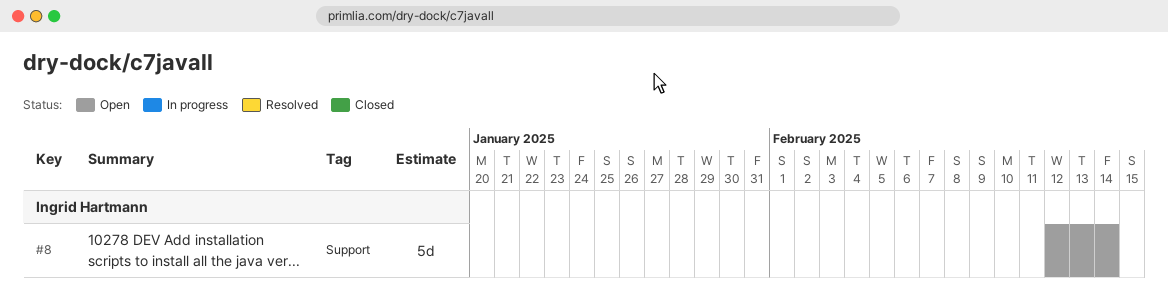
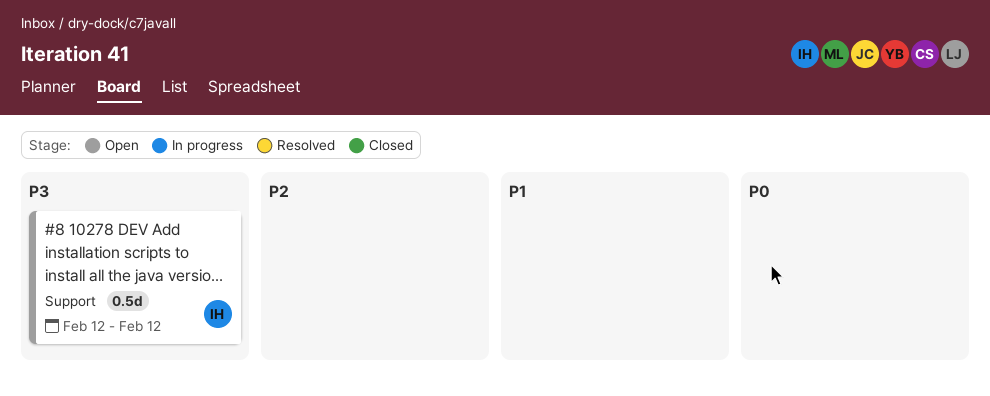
#8, estimate: 5d -> 0.5d
#8, due: Feb 14 -> Feb 12

